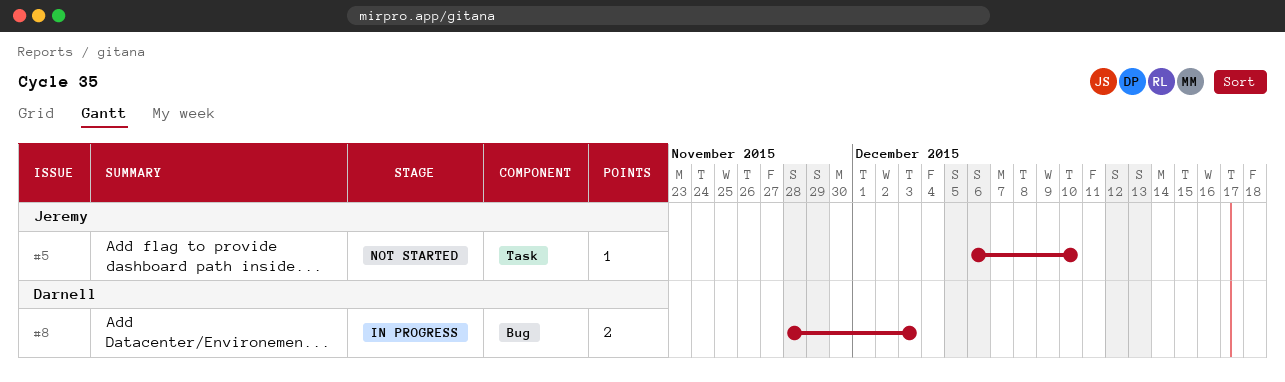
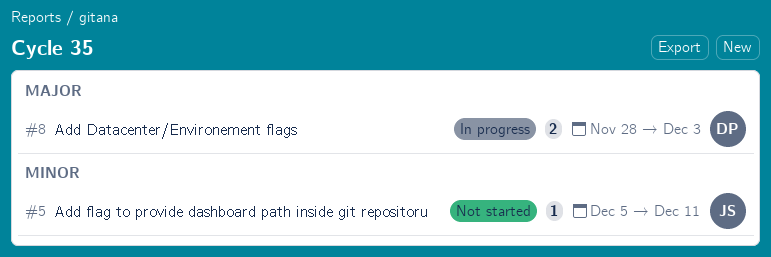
#5, start: Dec 6 -> Dec 5
#5, due: Dec 10 -> Dec 11

